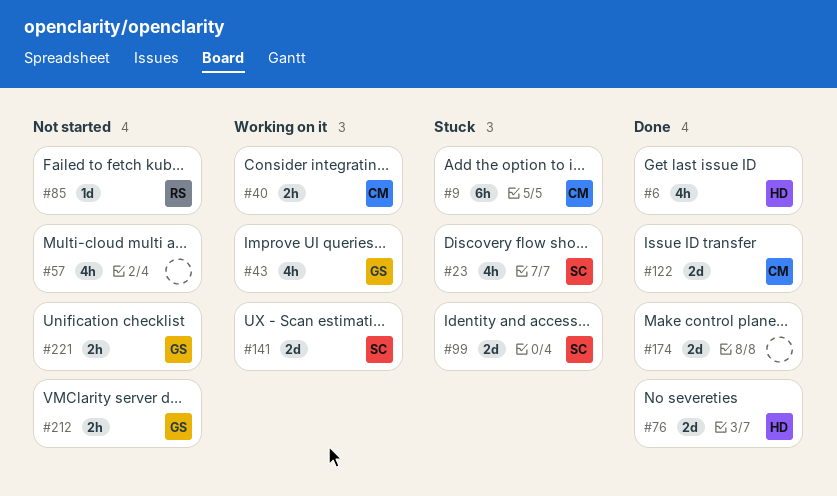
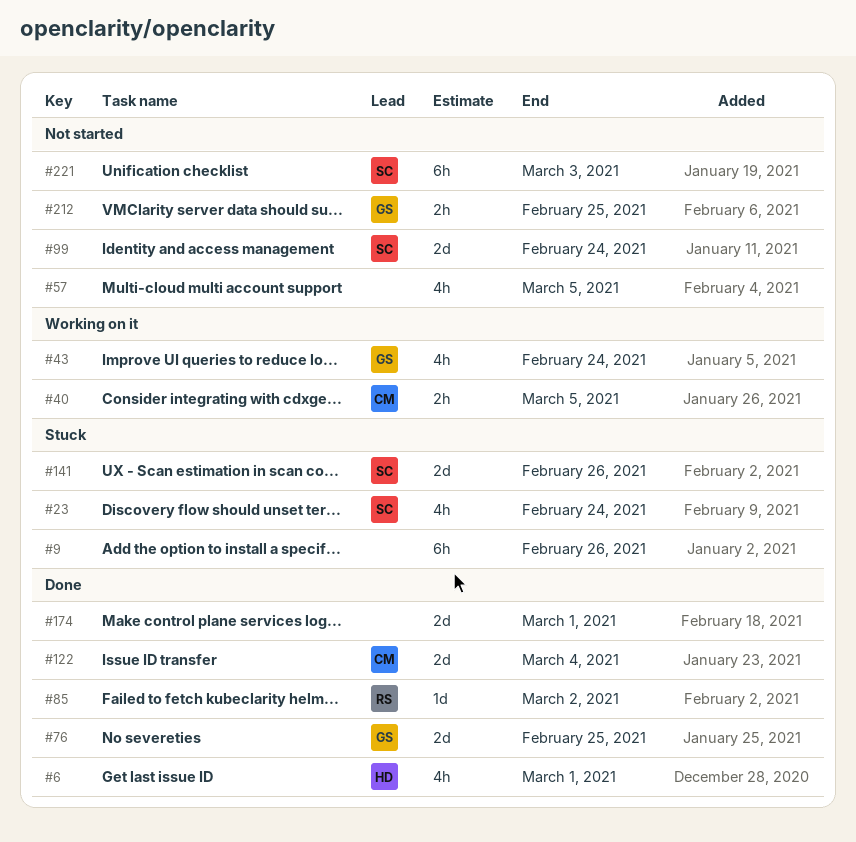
#9, owner: CM -> none
#76, owner: HD -> GS
#85, status: Not started -> Done
#99, status: Stuck -> Not started
#141, status: Working on it -> Stuck
#221, owner: GS -> SC
#221, estimate: 2h -> 6h

